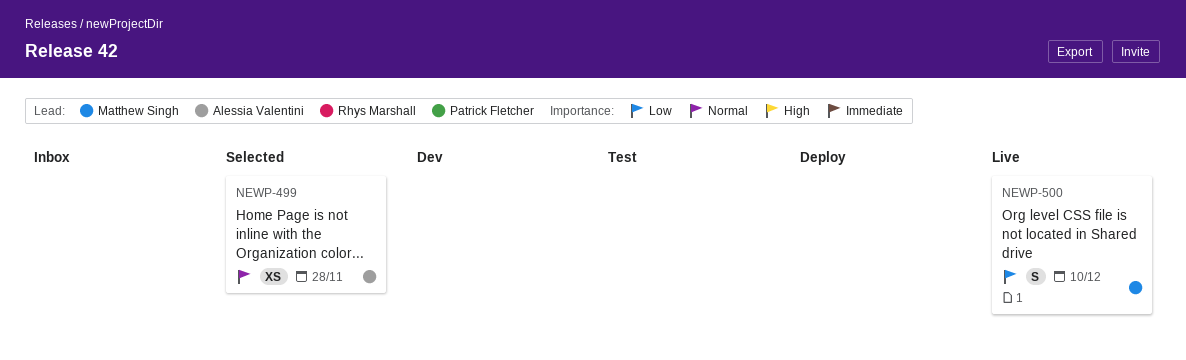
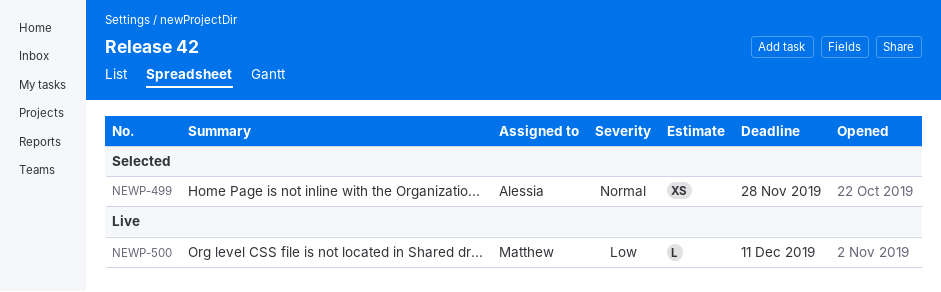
NEWP-500, estimate: S -> L
NEWP-500, due: Dec 10 -> Dec 11

